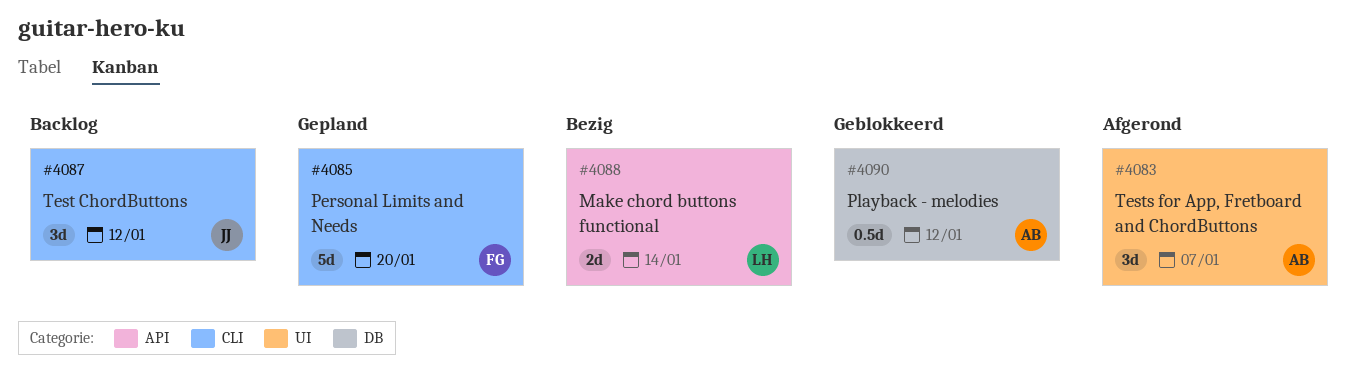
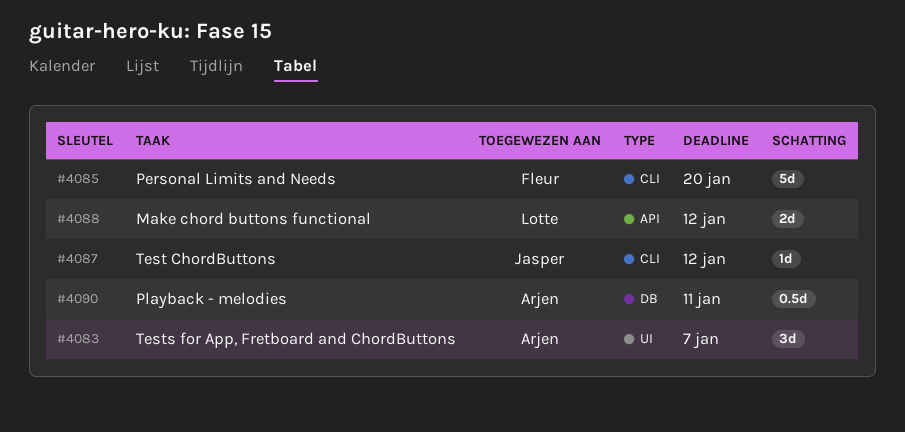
#4087, estimate: 3d -> 1d
#4088, due: Jan 14 -> Jan 12
#4090, due: Jan 12 -> Jan 11

